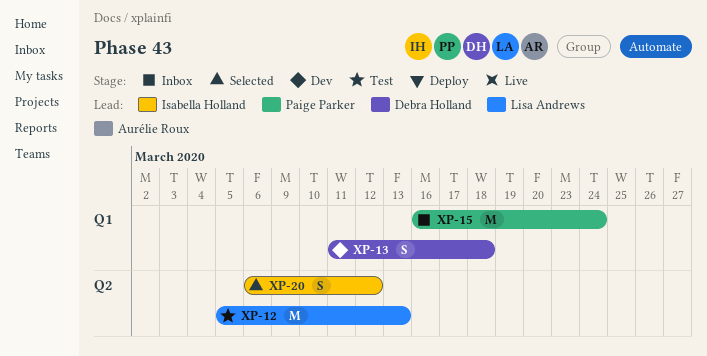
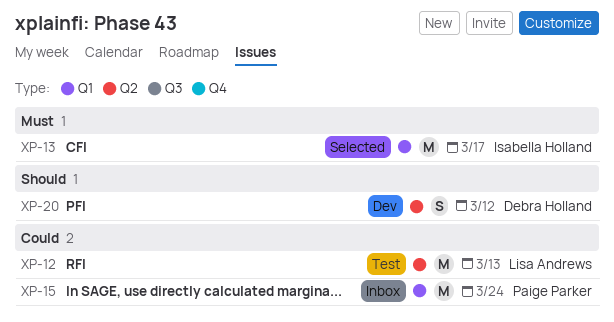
XP-13, status: Dev -> Selected
XP-13, owner: Debra Holland -> Isabella Holland
XP-13, estimate: S -> M
XP-13, due: Mar 18 -> Mar 17
XP-20, status: Selected -> Dev
XP-20, owner: Isabella Holland -> Debra Holland

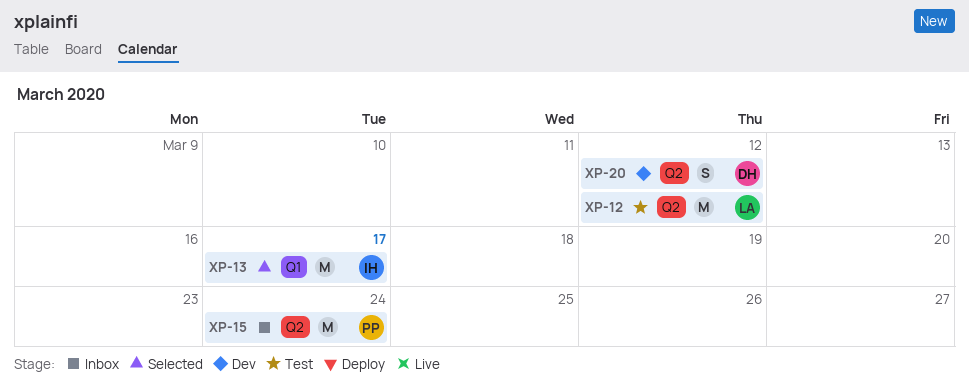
XP-12, due: Mar 13 -> Mar 12
XP-15, label: Q1 -> Q2

